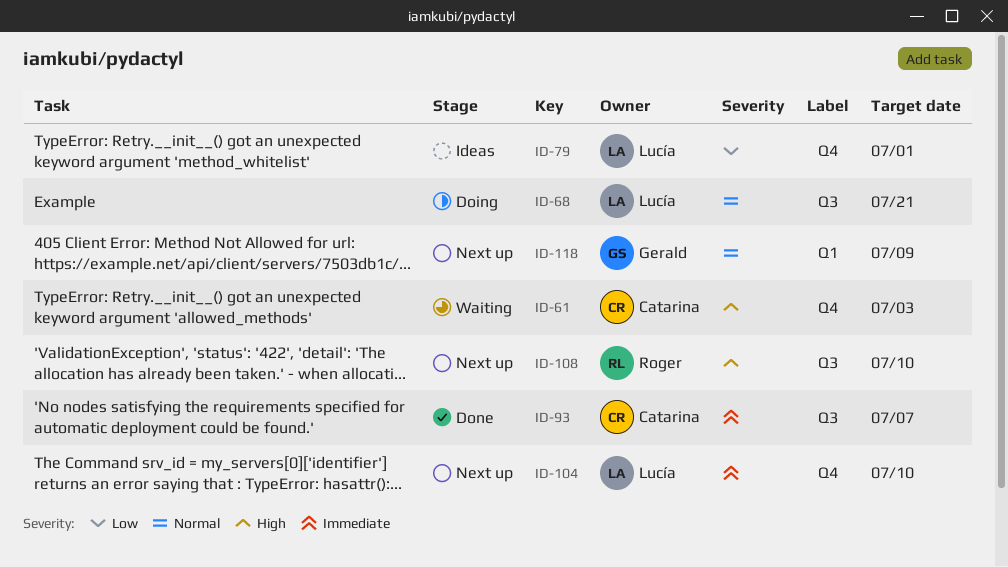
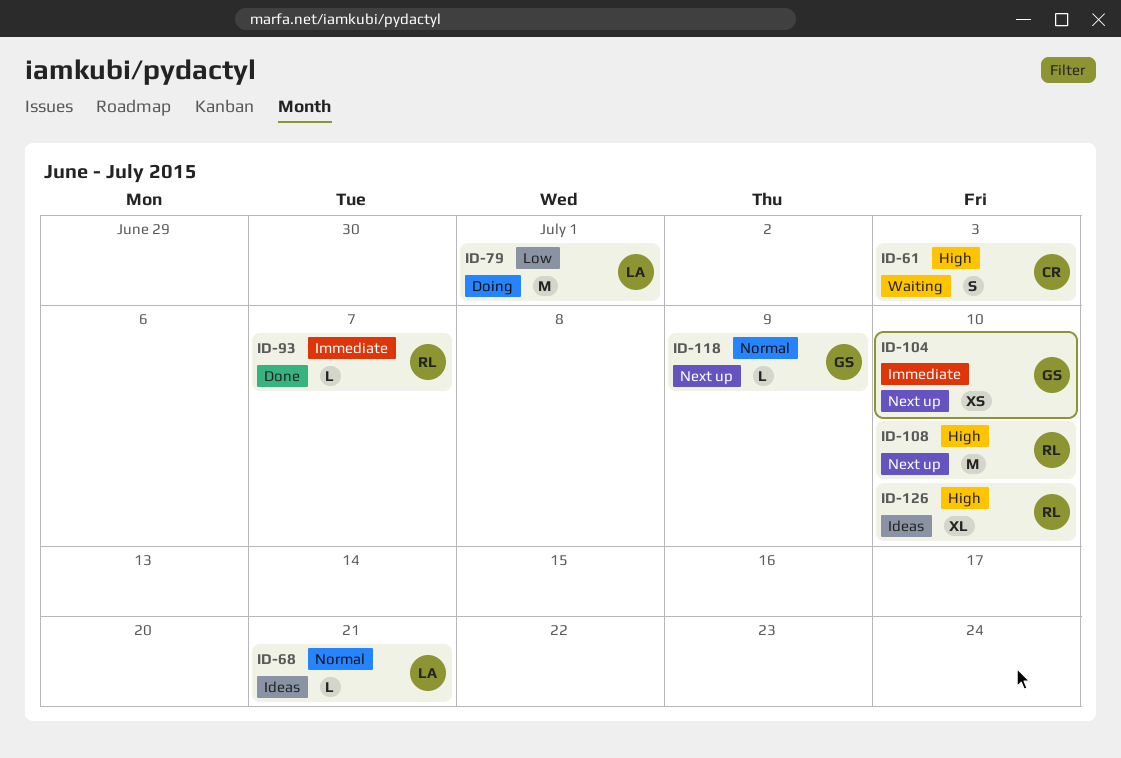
ID-68, status: Doing -> Ideas
ID-79, status: Ideas -> Doing
ID-93, owner: Catarina -> Roger
ID-104, owner: Lucía -> Gerald
ID-126: none -> present

